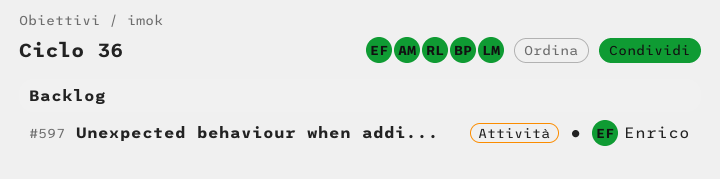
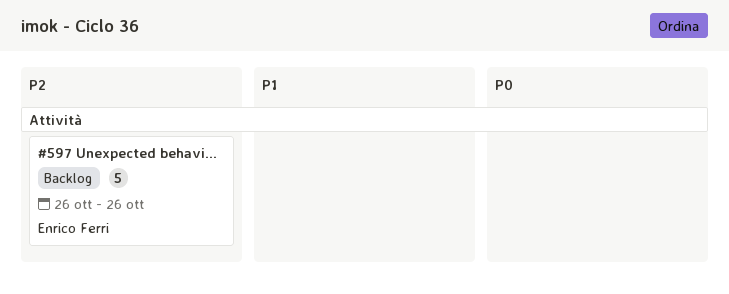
#597, estimate: 1 -> 5

